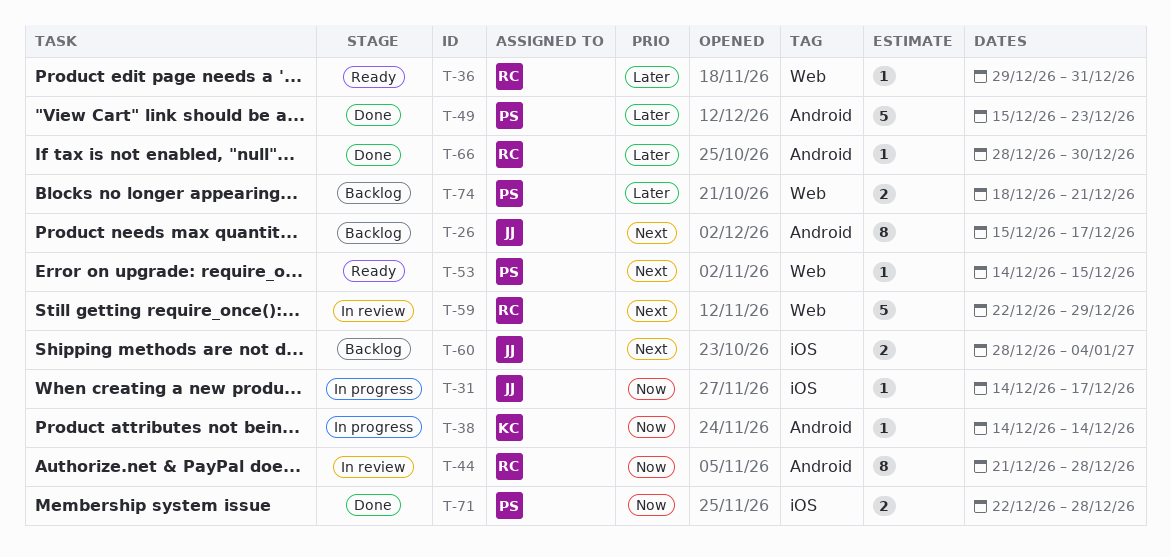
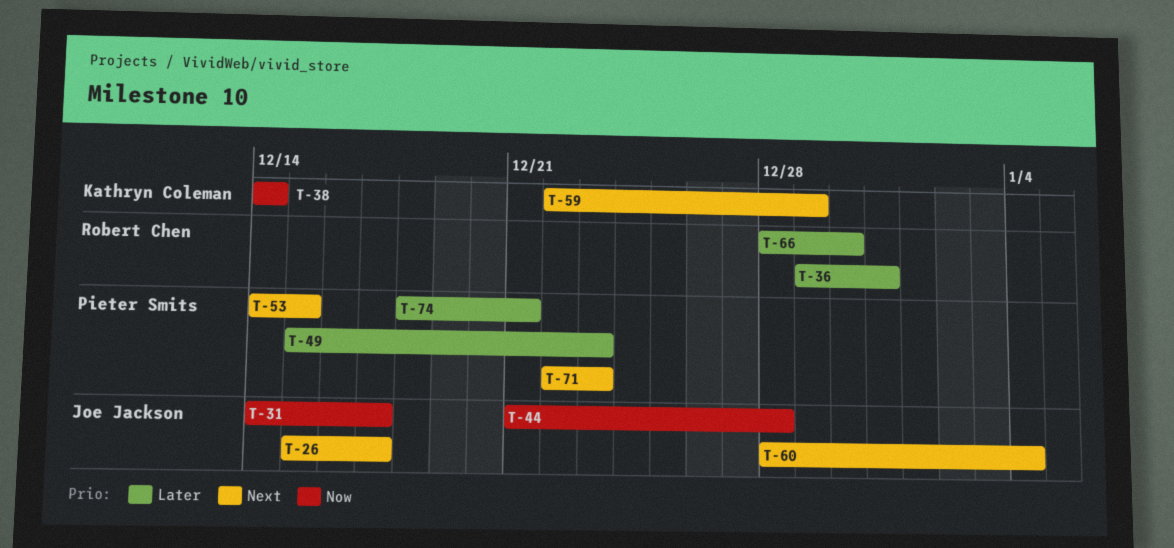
T-44, owner: Robert Chen -> Joe Jackson
T-59, owner: Robert Chen -> Kathryn Coleman
T-71, priority: Now -> Next
T-71, due: Dec 28 -> Dec 23

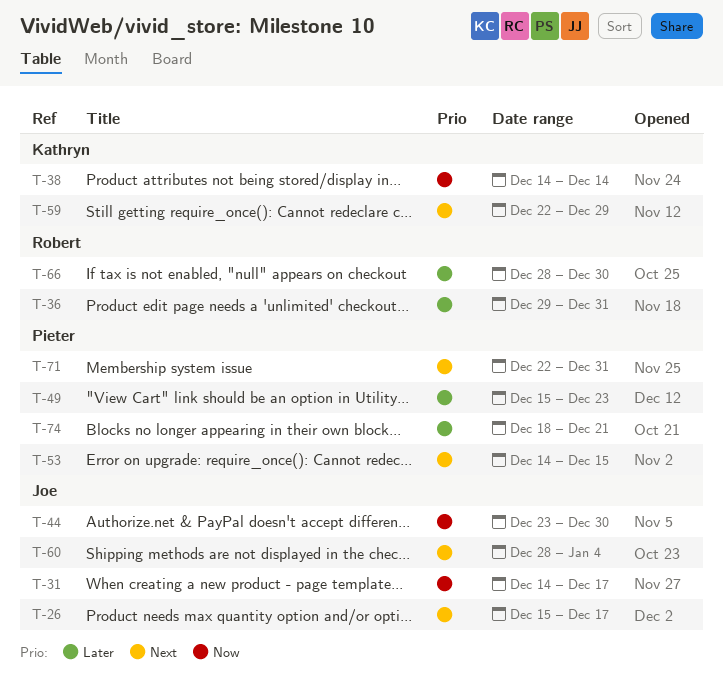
T-44, start: Dec 21 -> Dec 23
T-44, due: Dec 28 -> Dec 30
T-71, due: Dec 23 -> Dec 31

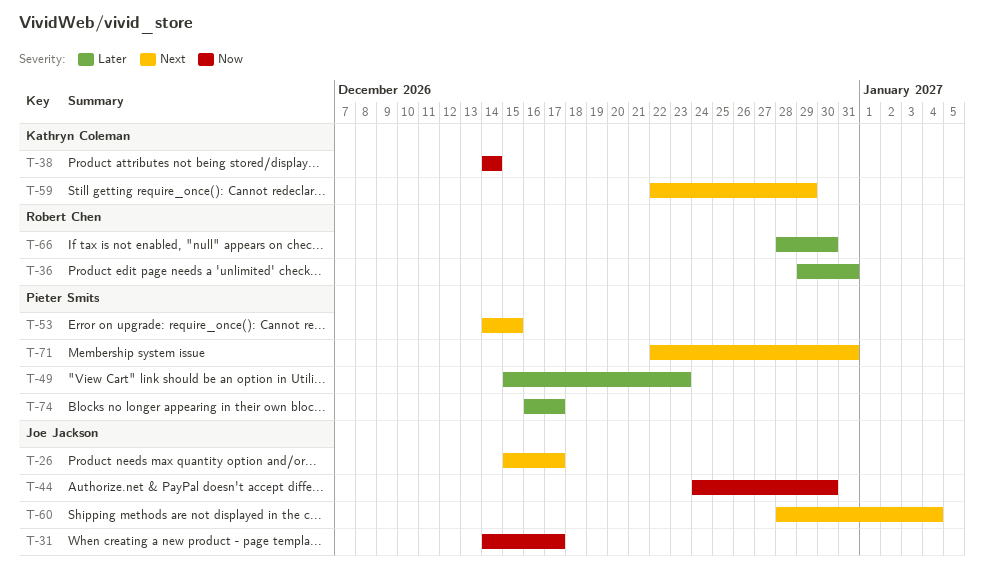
T-44, start: Dec 23 -> Dec 24
T-74, start: Dec 18 -> Dec 16
T-74, due: Dec 21 -> Dec 17

